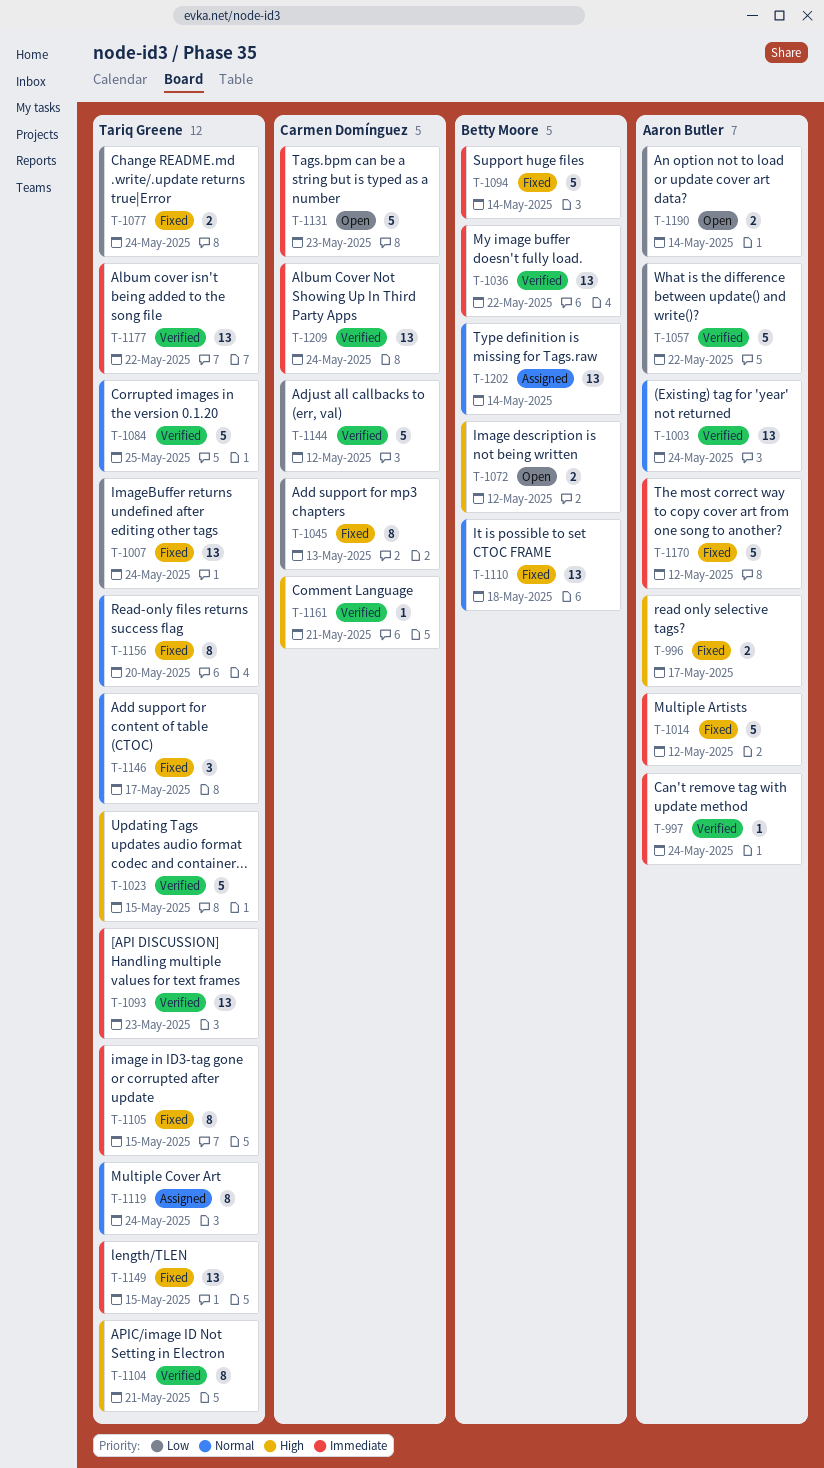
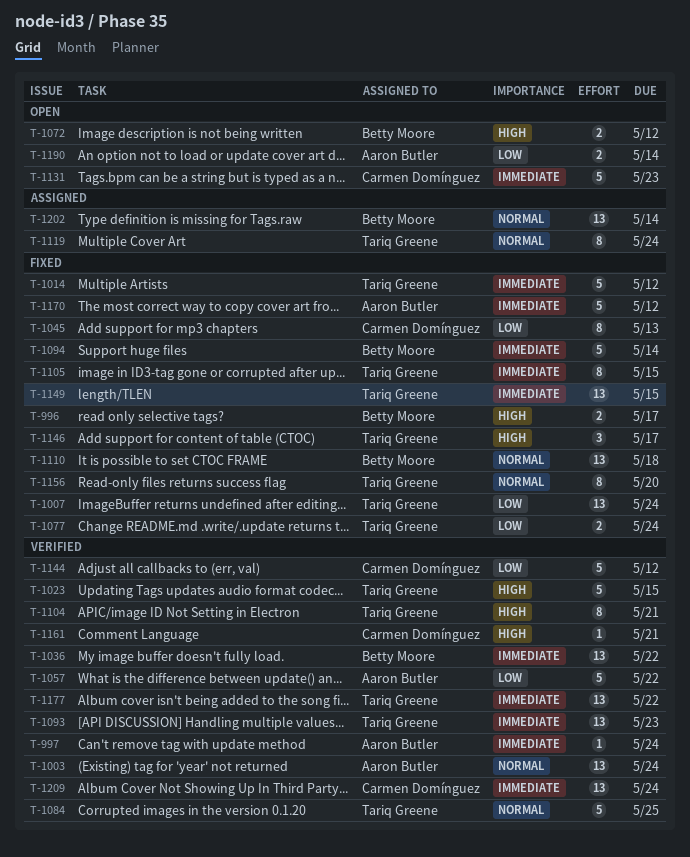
T-996, owner: Aaron Butler -> Betty Moore
T-1014, owner: Aaron Butler -> Tariq Greene
T-1146, priority: Normal -> High

